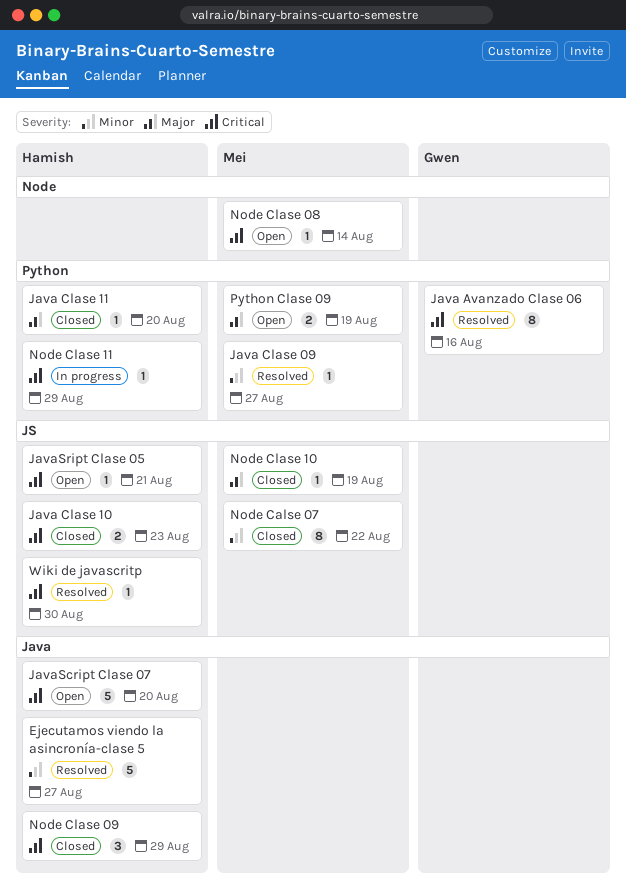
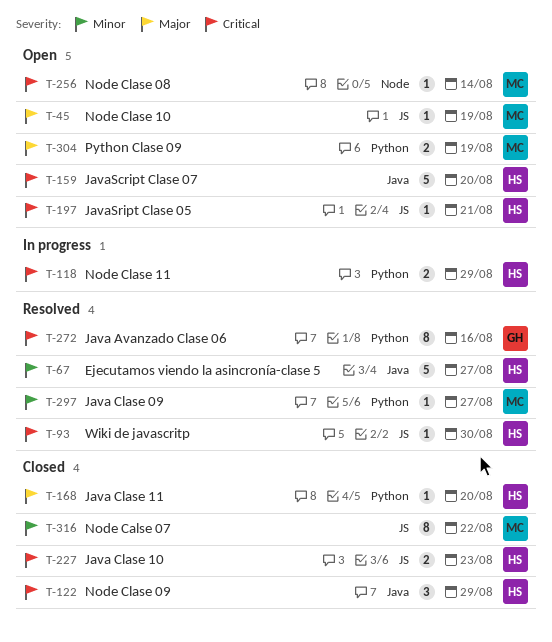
Node Clase 10, status: Closed -> Open
Node Clase 11, estimate: 1 -> 2

